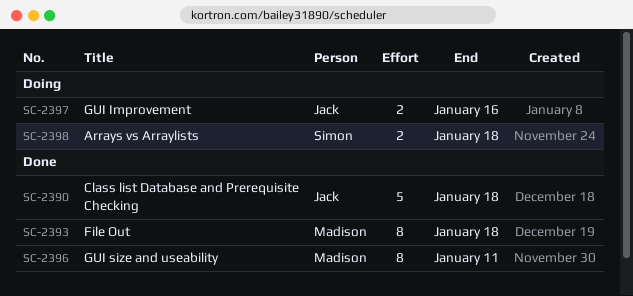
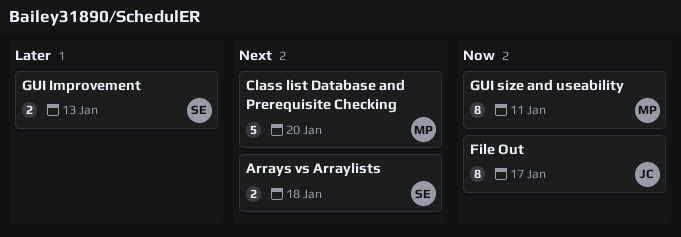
Class list Database and Prerequisite Checking, owner: Jack -> Madison
Class list Database and Prerequisite Checking, due: Jan 18 -> Jan 20
File Out, owner: Madison -> Jack
File Out, due: Jan 18 -> Jan 17
GUI Improvement, owner: Jack -> Simon
GUI Improvement, due: Jan 16 -> Jan 13

